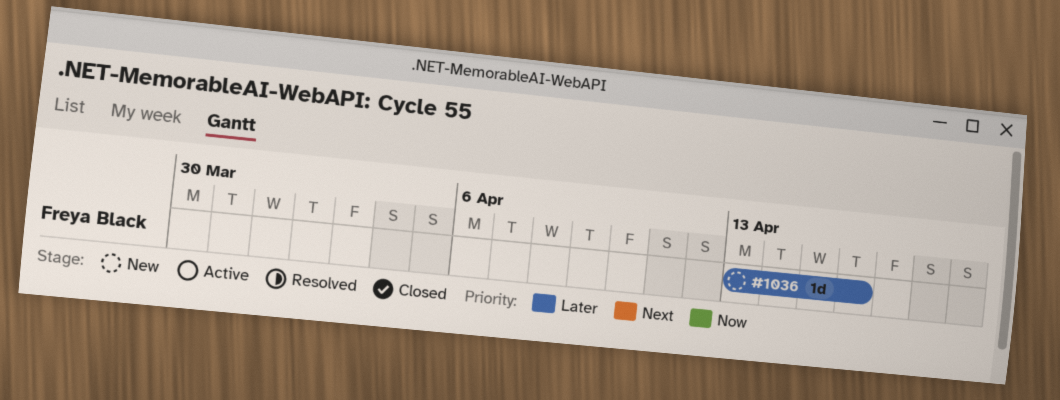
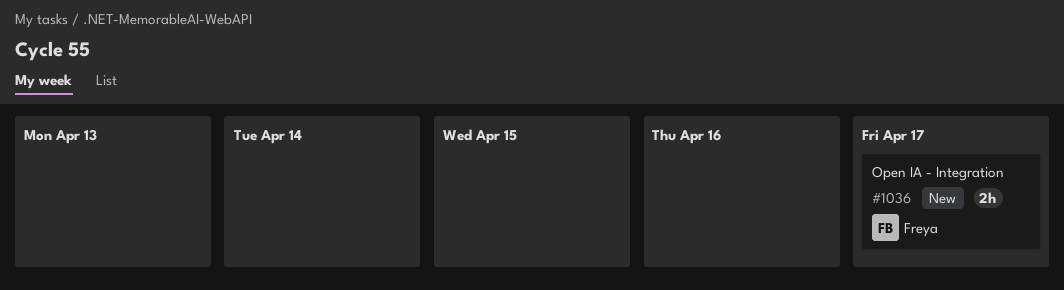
#1036, estimate: 1d -> 2h
#1036, due: Apr 16 -> Apr 17

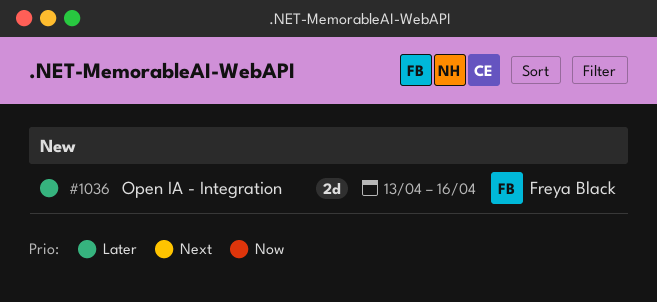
#1036, estimate: 2h -> 2d
#1036, due: Apr 17 -> Apr 16

